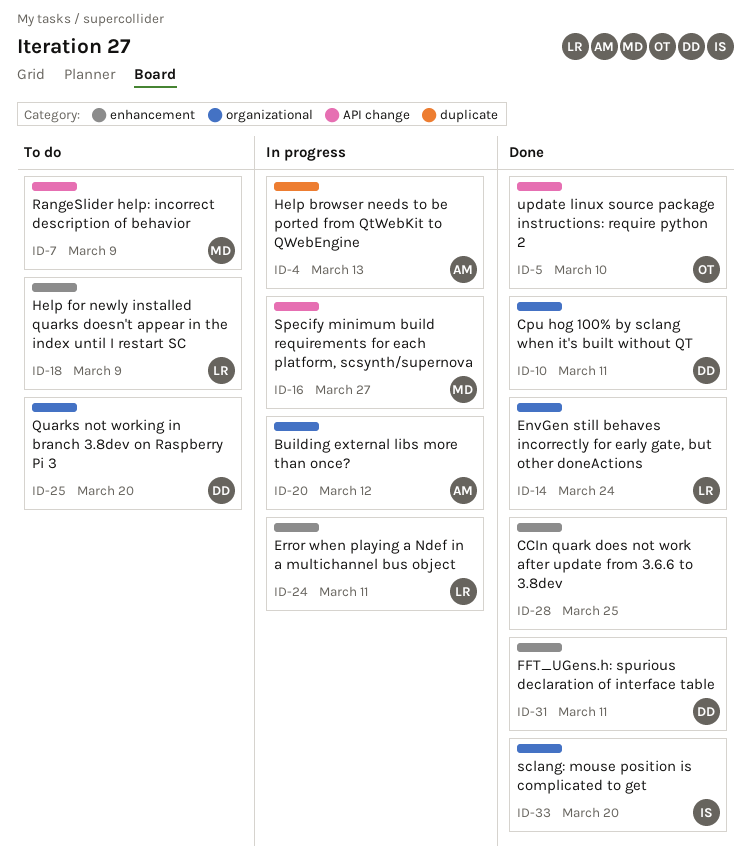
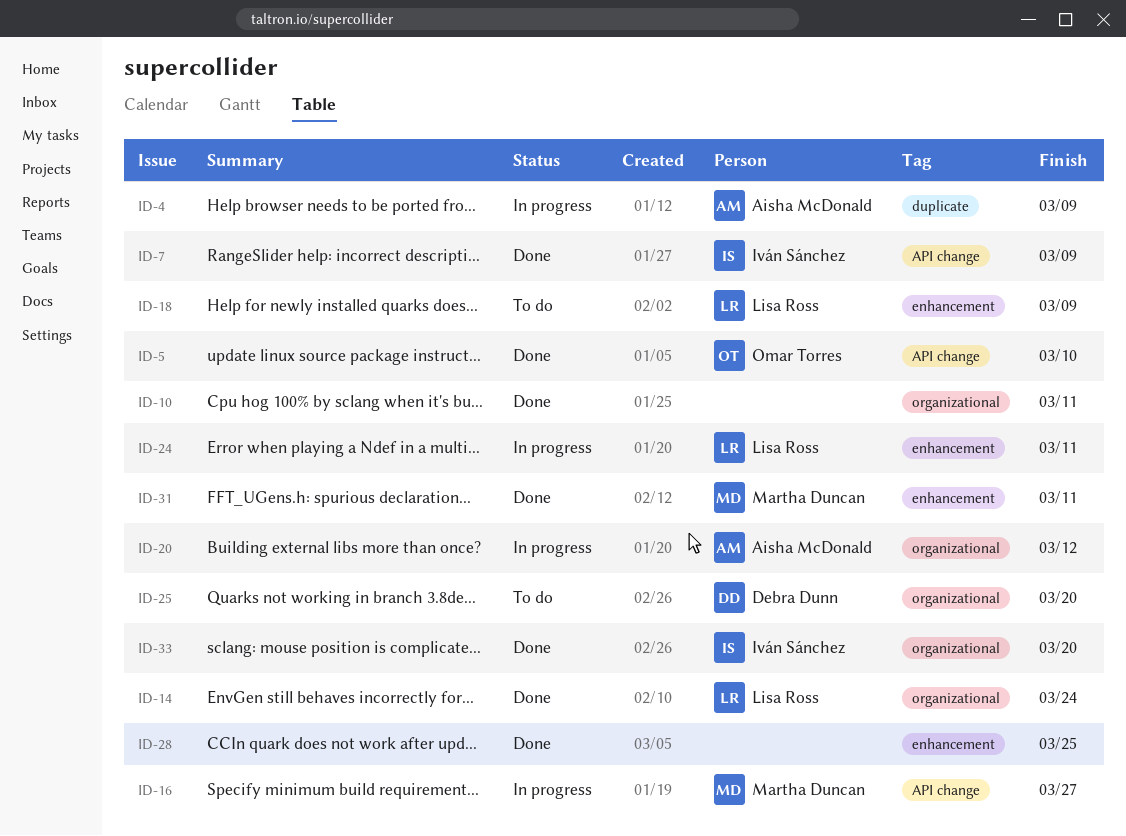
ID-4, due: Mar 13 -> Mar 9
ID-7, status: To do -> Done
ID-7, owner: Martha Duncan -> Iván Sánchez
ID-10, owner: Debra Dunn -> none
ID-31, owner: Debra Dunn -> Martha Duncan

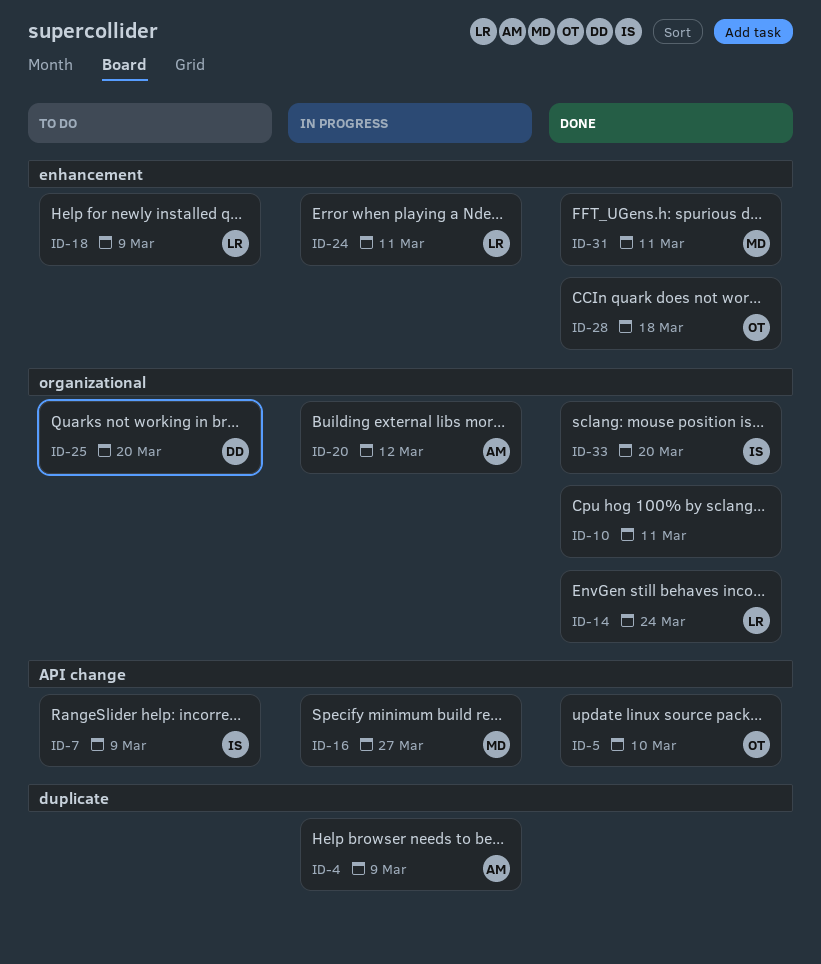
ID-7, status: Done -> To do
ID-28, owner: none -> Omar Torres
ID-28, due: Mar 25 -> Mar 18

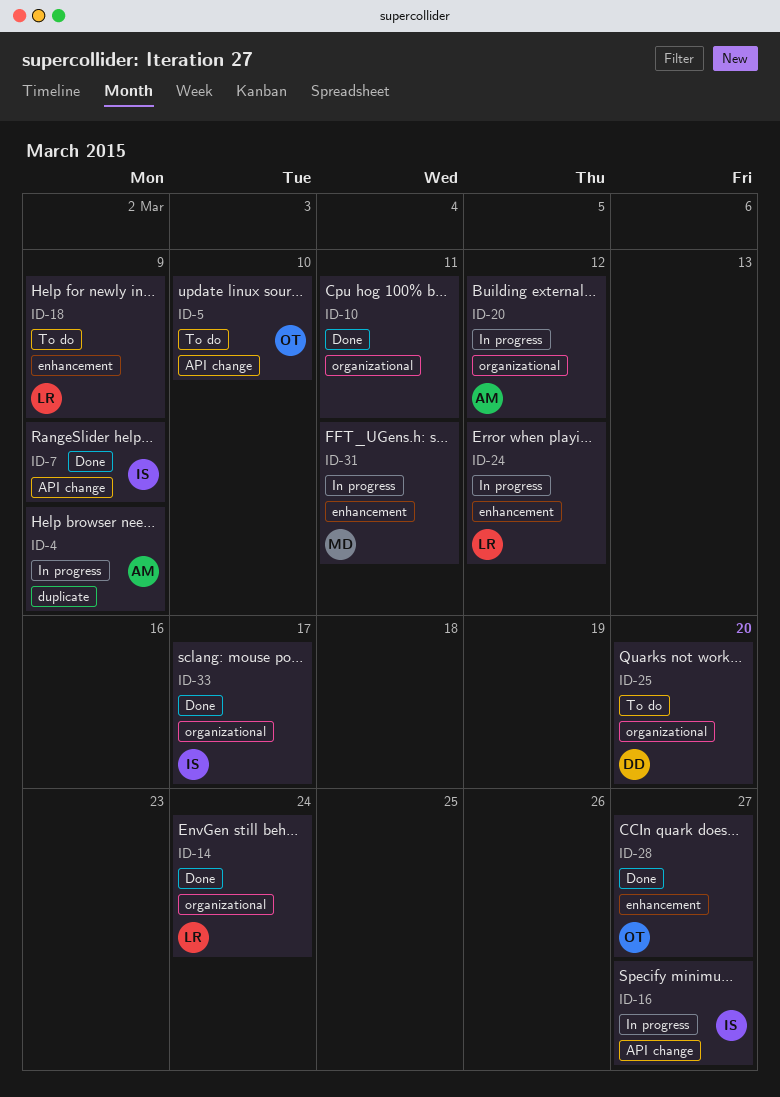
ID-5, status: Done -> To do
ID-7, status: To do -> Done
ID-16, owner: MD -> IS
ID-24, due: Mar 11 -> Mar 12
ID-28, due: Mar 18 -> Mar 27
ID-31, status: Done -> In progress
ID-33, due: Mar 20 -> Mar 17

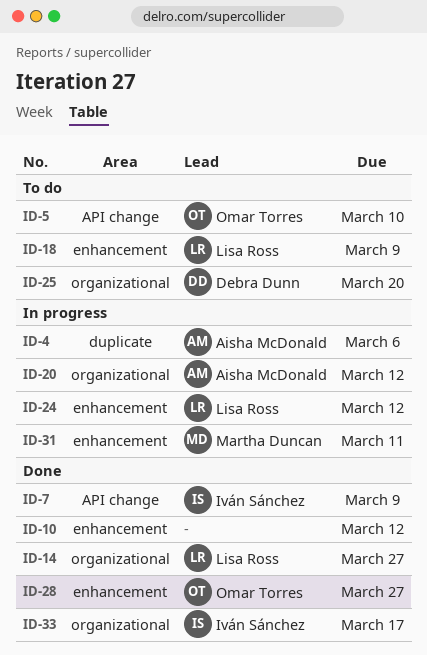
ID-4, due: Mar 9 -> Mar 6
ID-10, label: organizational -> enhancement
ID-10, due: Mar 11 -> Mar 12
ID-14, due: Mar 24 -> Mar 27
ID-16: present -> none

